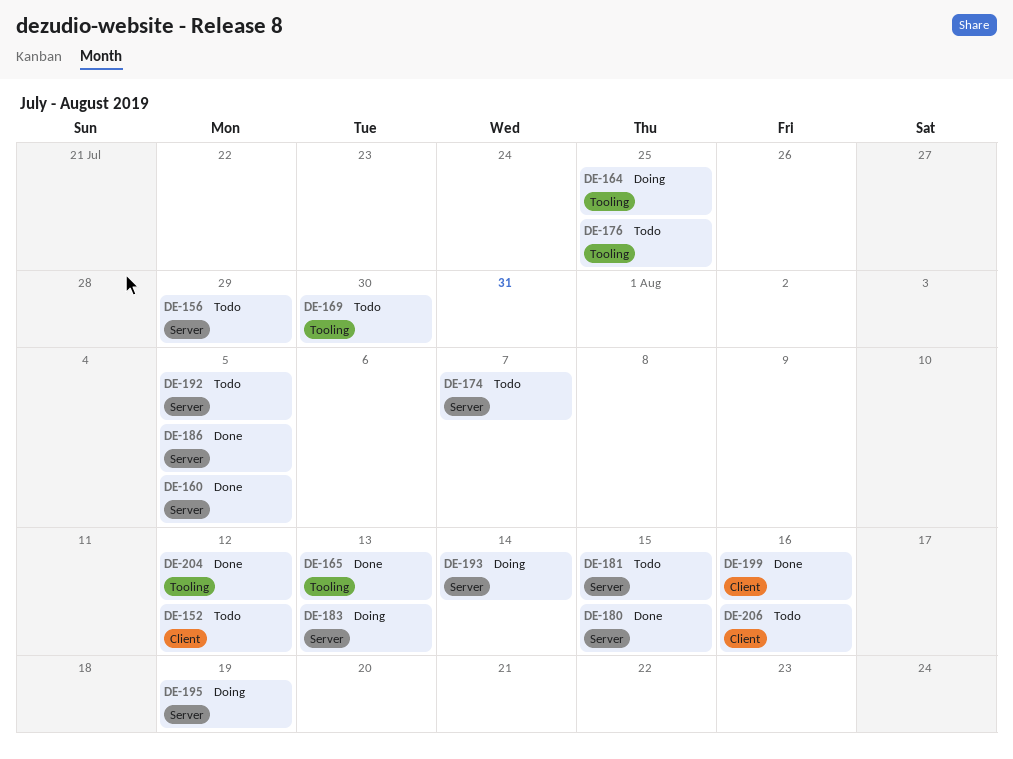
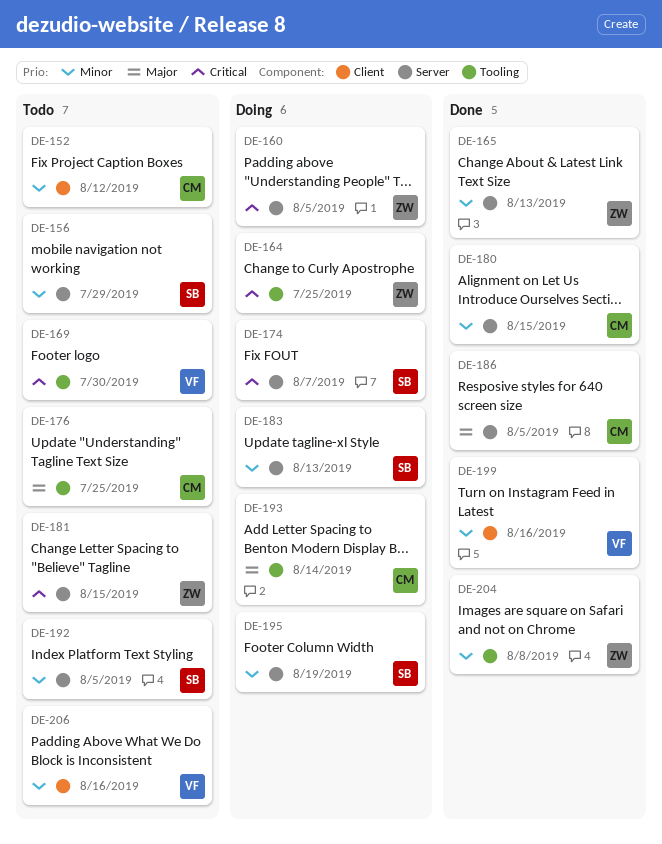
DE-160, status: Done -> Doing
DE-165, label: Tooling -> Server
DE-174, status: Todo -> Doing
DE-193, label: Server -> Tooling
DE-204, due: Aug 12 -> Aug 8

